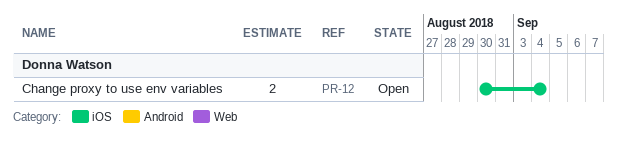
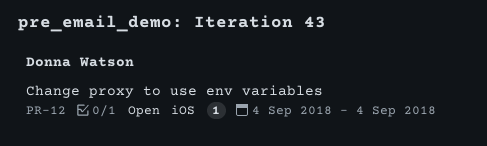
PR-12, estimate: 2 -> 1
PR-12, start: Aug 30 -> Sep 4

